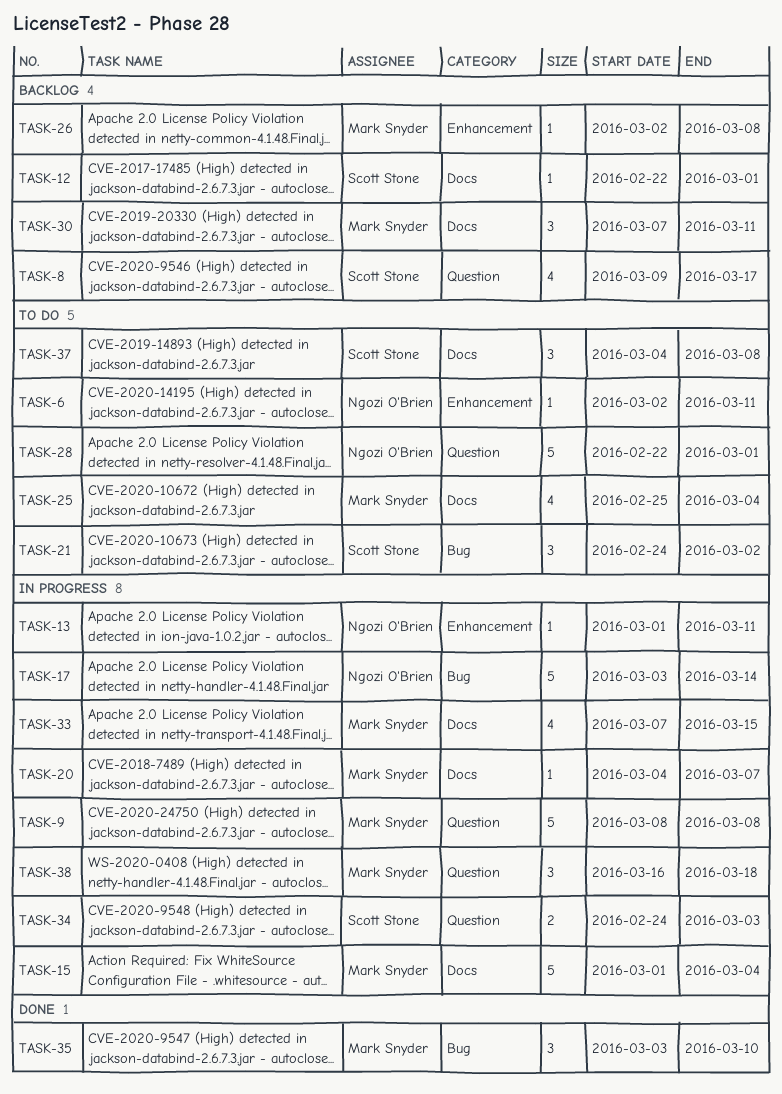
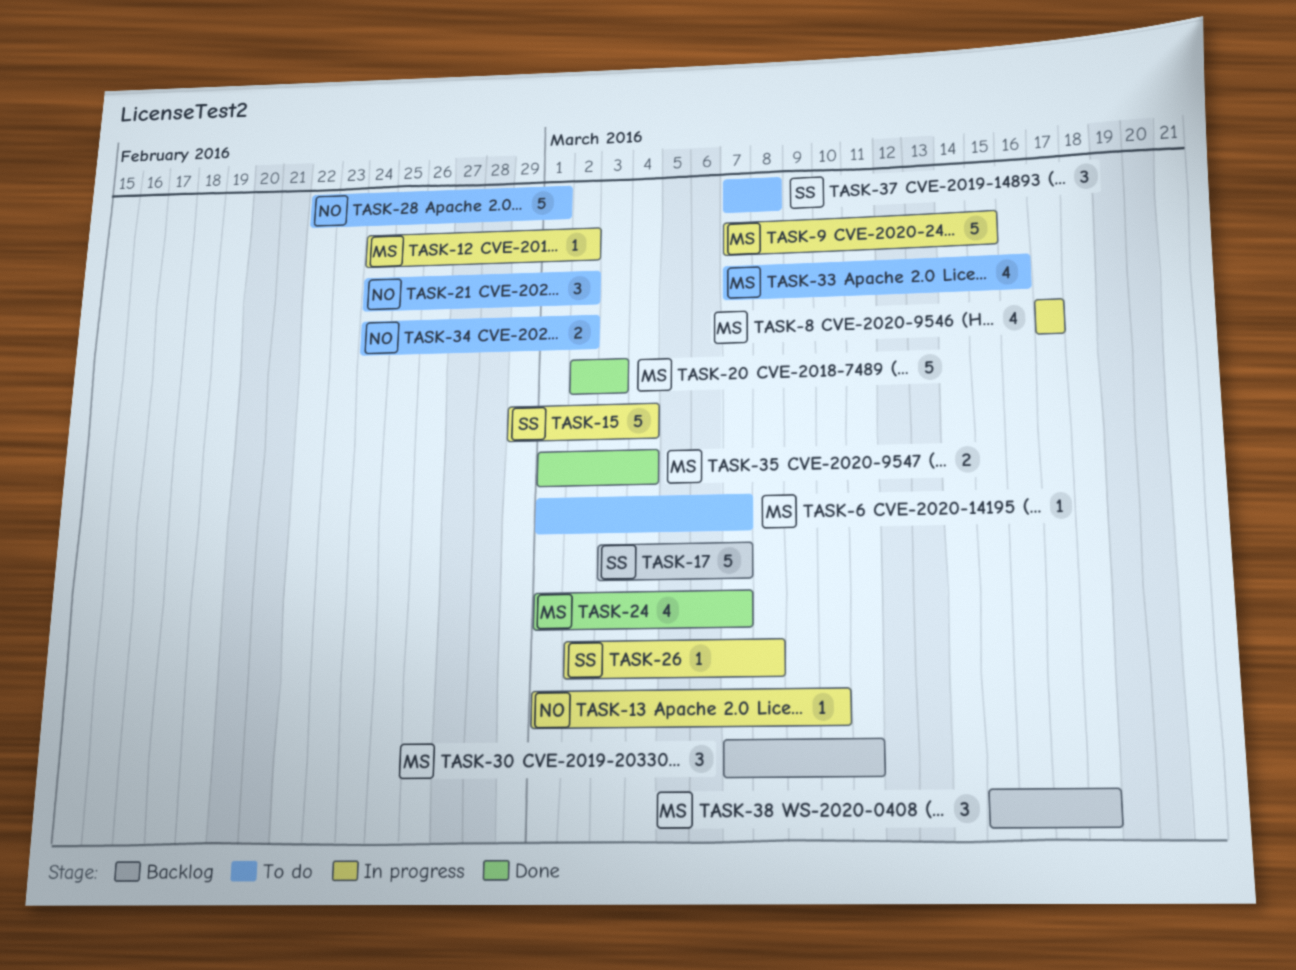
TASK-6, owner: Ngozi O'Brien -> Mark Snyder
TASK-6, start: Mar 2 -> Mar 1
TASK-6, due: Mar 11 -> Mar 7
TASK-8, status: Backlog -> In progress
TASK-8, owner: Scott Stone -> Mark Snyder
TASK-8, start: Mar 9 -> Mar 17
TASK-9, start: Mar 8 -> Mar 7
TASK-9, due: Mar 8 -> Mar 15
TASK-12, status: Backlog -> In progress
TASK-12, owner: Scott Stone -> Mark Snyder
TASK-12, start: Feb 22 -> Feb 24
TASK-12, due: Mar 1 -> Mar 2
TASK-13, due: Mar 11 -> Mar 10
TASK-15, owner: Mark Snyder -> Scott Stone
TASK-15, start: Mar 1 -> Feb 29
TASK-17, status: In progress -> Backlog
TASK-17, owner: Ngozi O'Brien -> Scott Stone
TASK-17, due: Mar 14 -> Mar 7
TASK-20, status: In progress -> Done
TASK-20, estimate: 1 -> 5
TASK-20, start: Mar 4 -> Mar 2
TASK-20, due: Mar 7 -> Mar 3
TASK-21, owner: Scott Stone -> Ngozi O'Brien
TASK-24: none -> present
TASK-25: present -> none
TASK-26, status: Backlog -> In progress
TASK-26, owner: Mark Snyder -> Scott Stone
TASK-33, status: In progress -> To do
TASK-33, due: Mar 15 -> Mar 16
TASK-34, status: In progress -> To do
TASK-34, owner: Scott Stone -> Ngozi O'Brien
TASK-34, due: Mar 3 -> Mar 2
TASK-35, estimate: 3 -> 2
TASK-35, start: Mar 3 -> Mar 1
TASK-35, due: Mar 10 -> Mar 4
TASK-37, start: Mar 4 -> Mar 7
TASK-38, status: In progress -> Backlog
TASK-38, start: Mar 16 -> Mar 15

